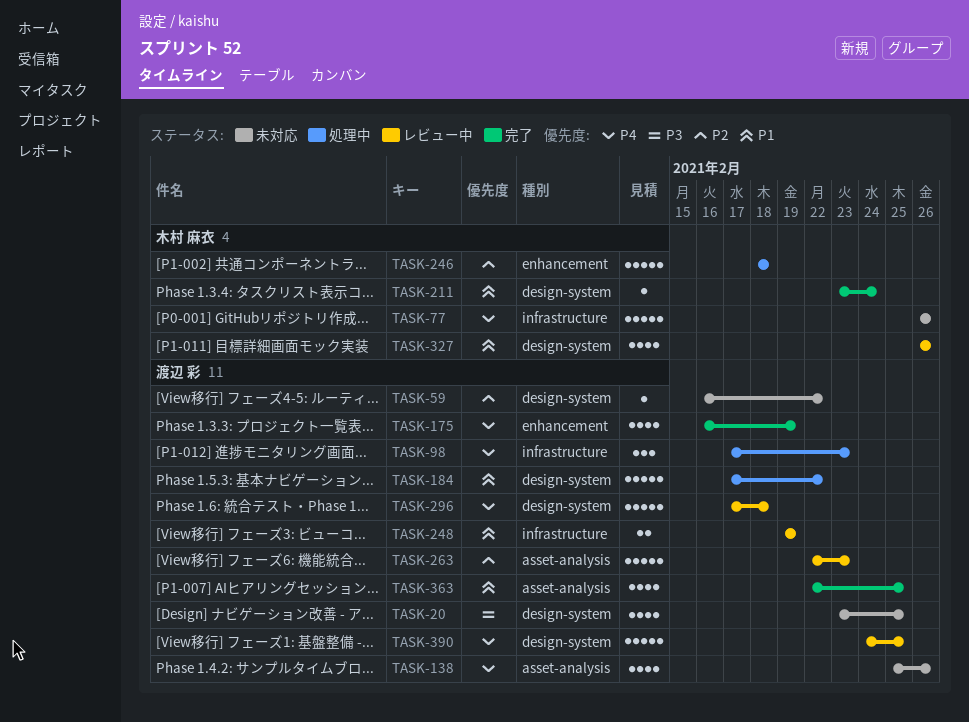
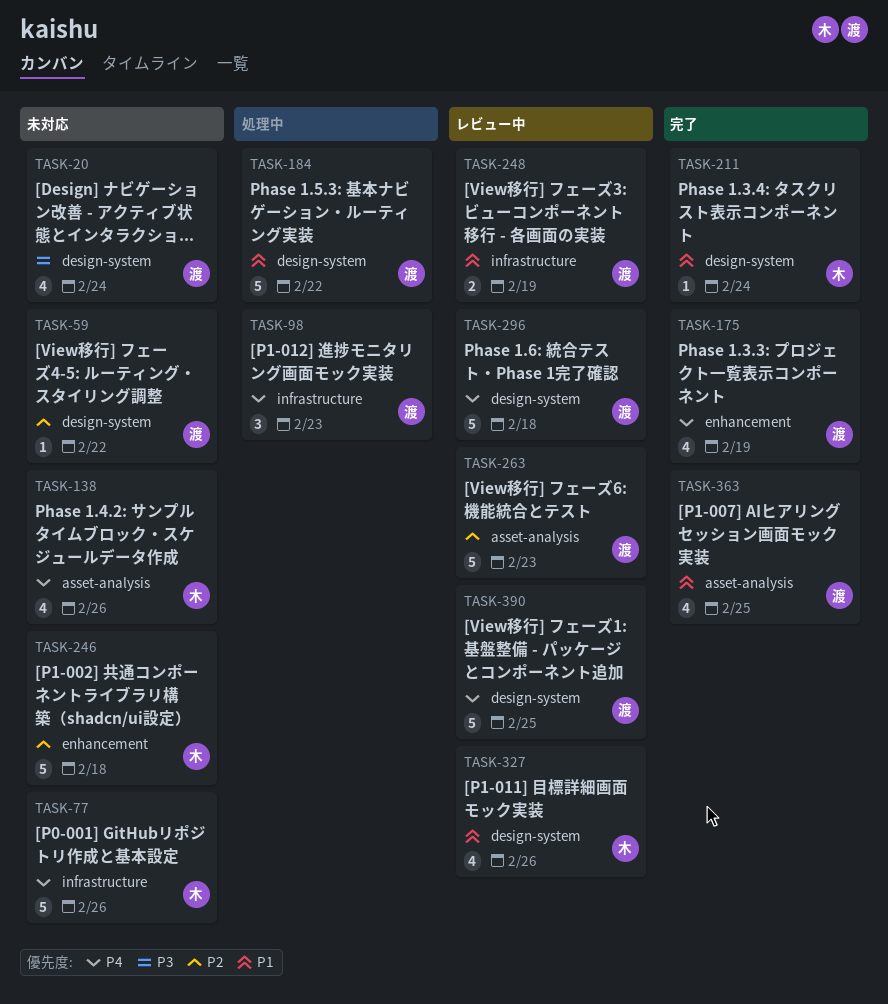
TASK-20, due: Feb 25 -> Feb 24
TASK-138, owner: 渡辺 彩 -> 木村 麻衣
TASK-246, status: 処理中 -> 未対応

